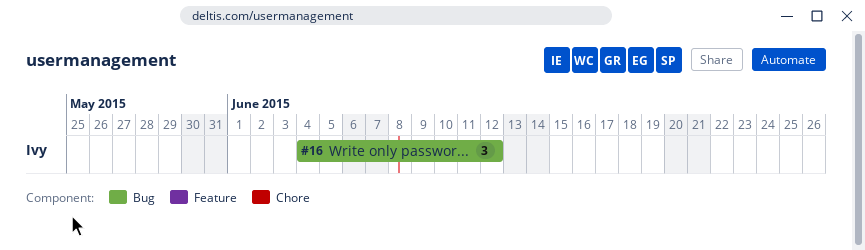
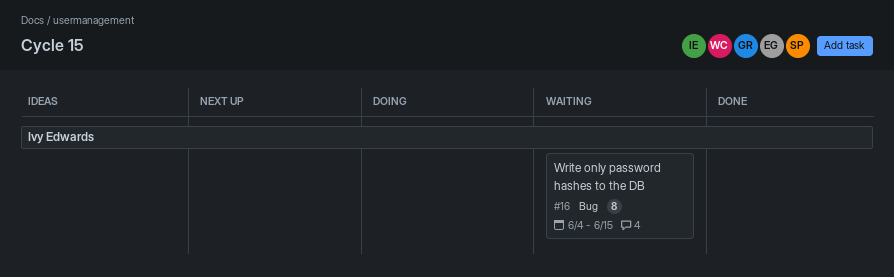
#16, estimate: 3 -> 8
#16, due: Jun 12 -> Jun 15

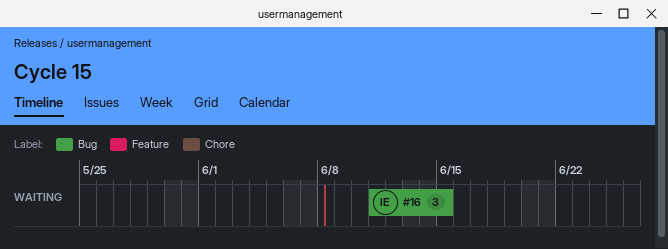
#16, estimate: 8 -> 3
#16, start: Jun 4 -> Jun 11

